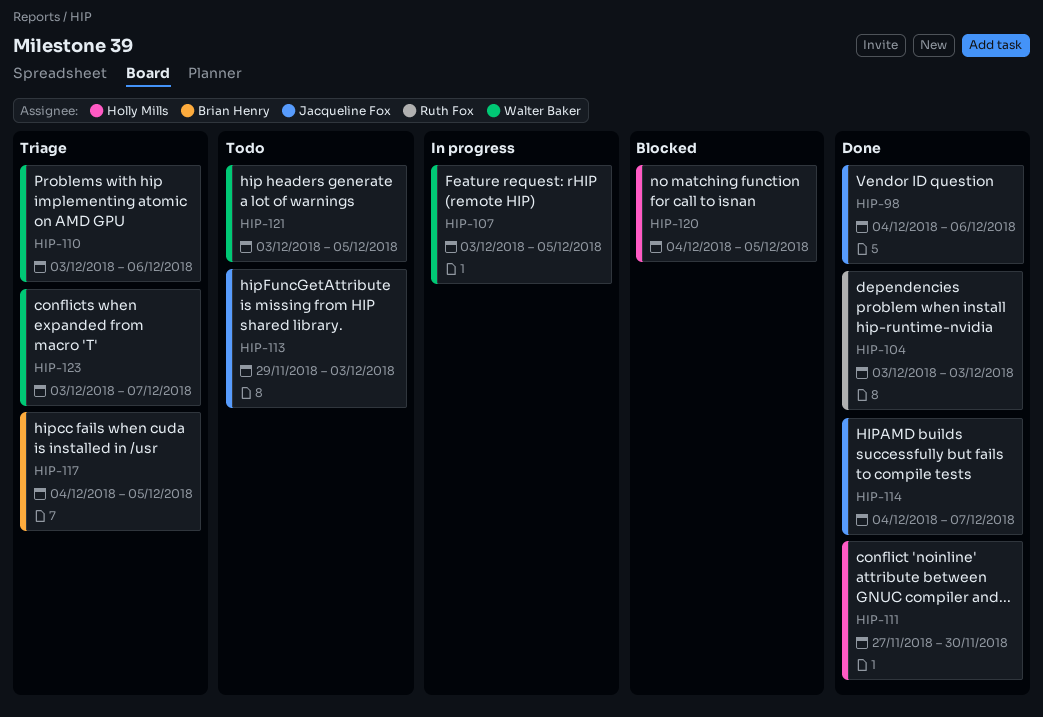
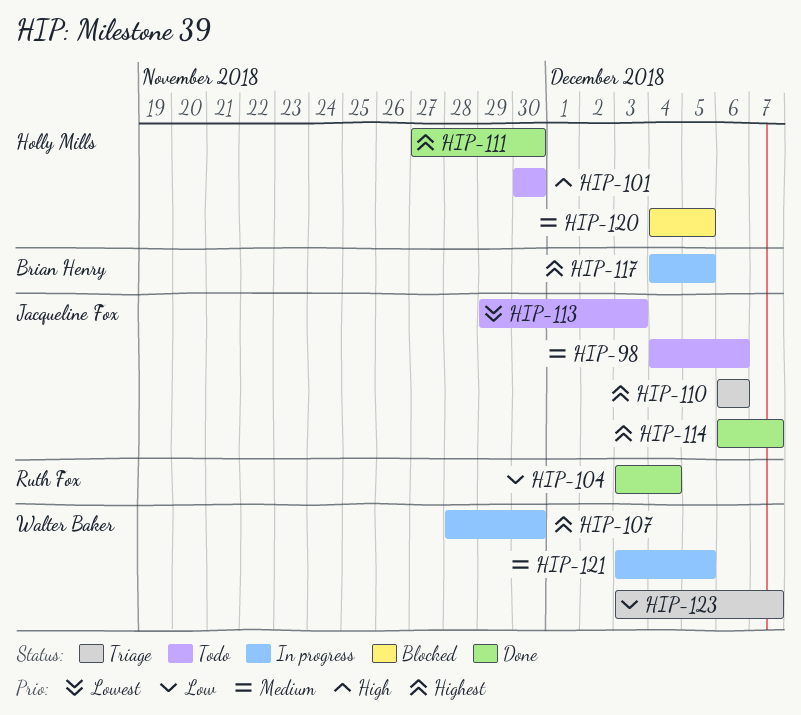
HIP-98, status: Done -> Todo
HIP-101: none -> present
HIP-104, due: Dec 3 -> Dec 4
HIP-107, start: Dec 3 -> Nov 28
HIP-107, due: Dec 5 -> Nov 30
HIP-110, owner: Walter Baker -> Jacqueline Fox
HIP-110, start: Dec 3 -> Dec 6
HIP-114, start: Dec 4 -> Dec 6
HIP-117, status: Triage -> In progress
HIP-121, status: Todo -> In progress

